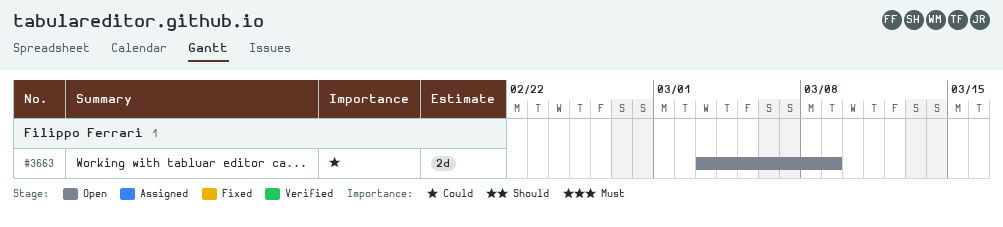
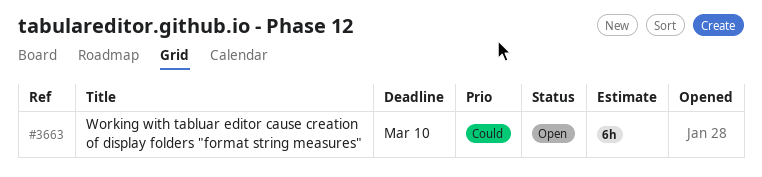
#3663, estimate: 2d -> 6h
#3663, due: Mar 9 -> Mar 10

